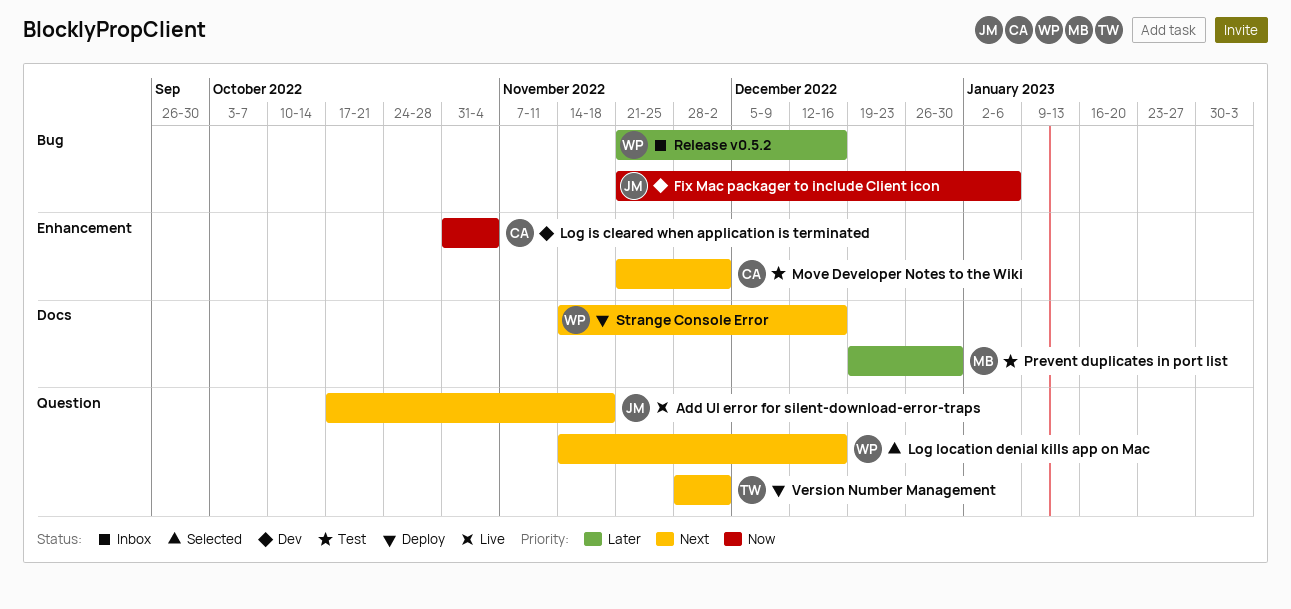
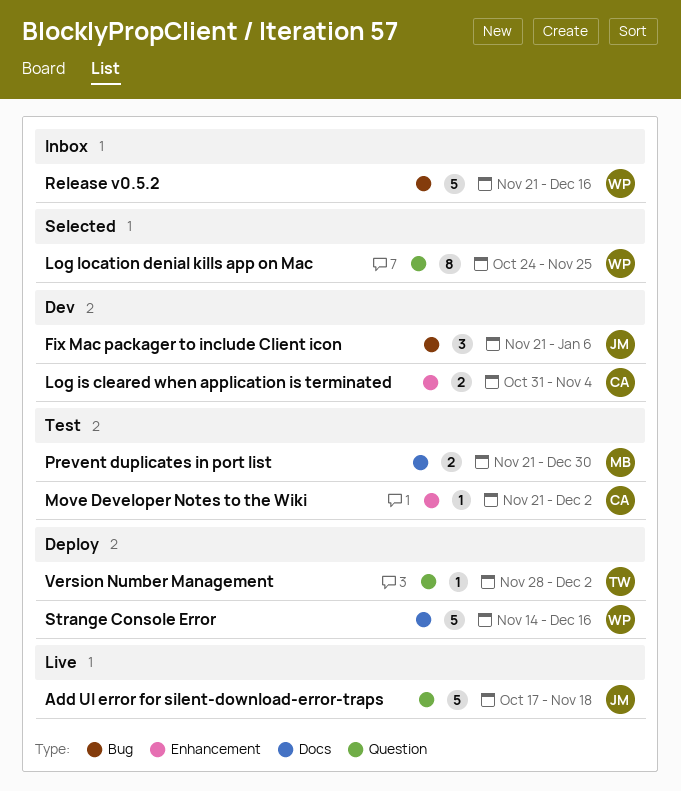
Log location denial kills app on Mac, start: Nov 14 -> Oct 24
Log location denial kills app on Mac, due: Dec 16 -> Nov 25
Prevent duplicates in port list, start: Dec 19 -> Nov 21

